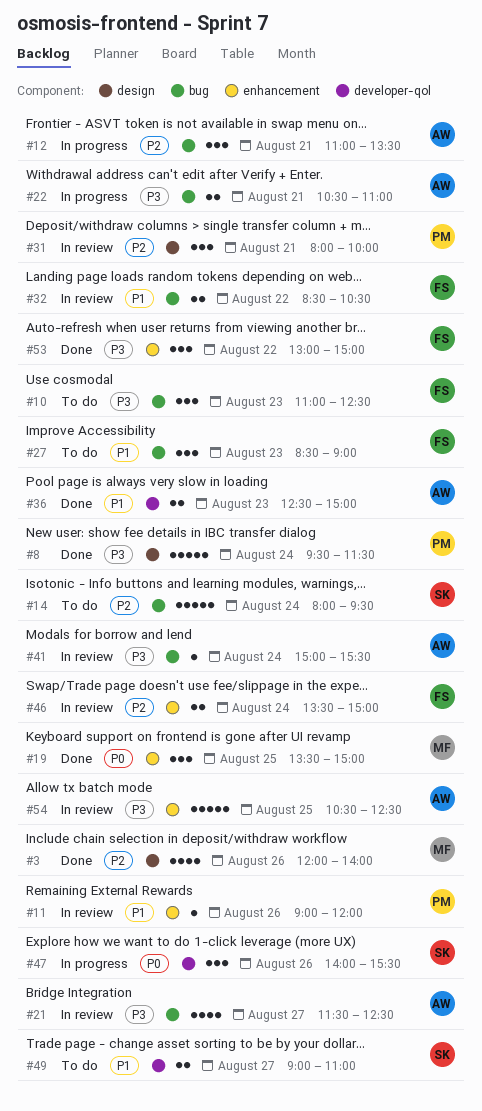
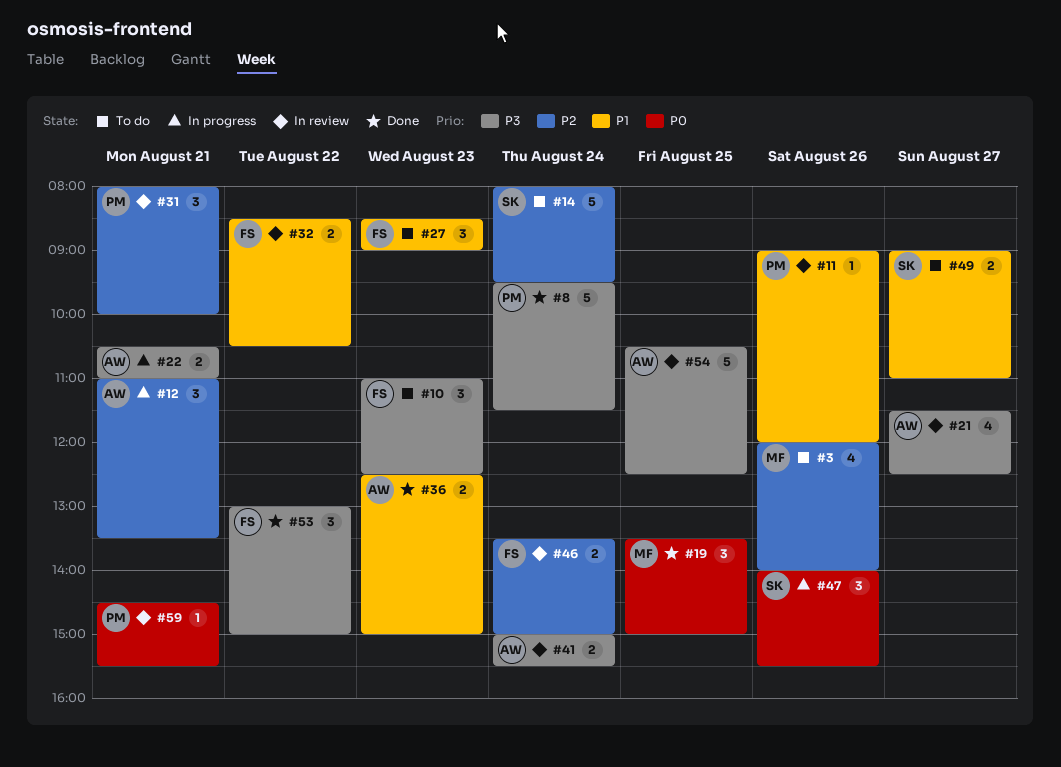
#3, status: Done -> To do
#41, estimate: 1 -> 2
#59: none -> present

